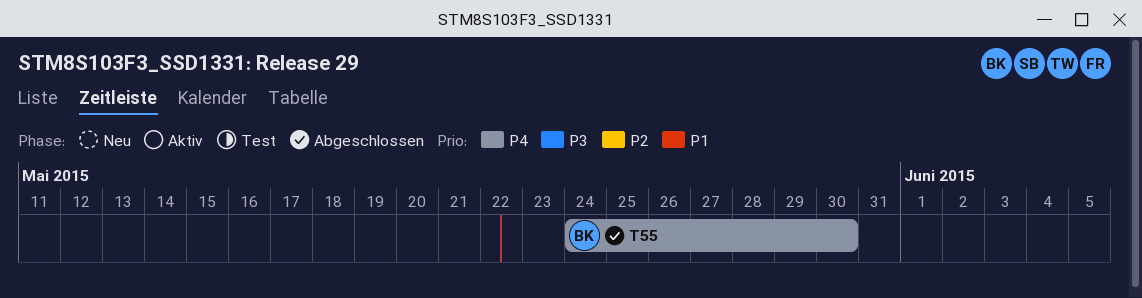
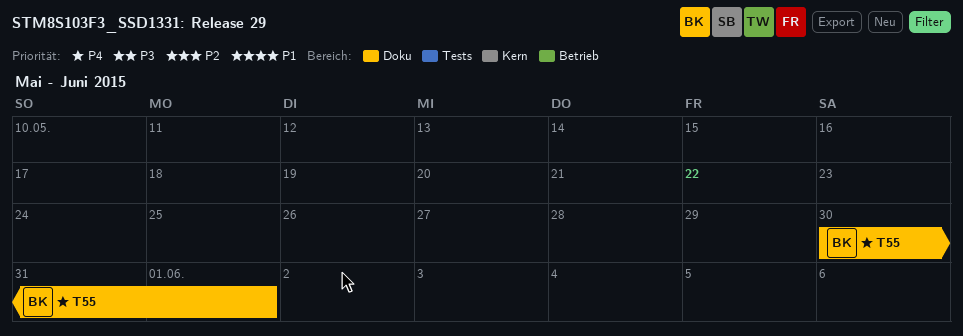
T55, start: May 24 -> May 30
T55, due: May 30 -> Jun 1

